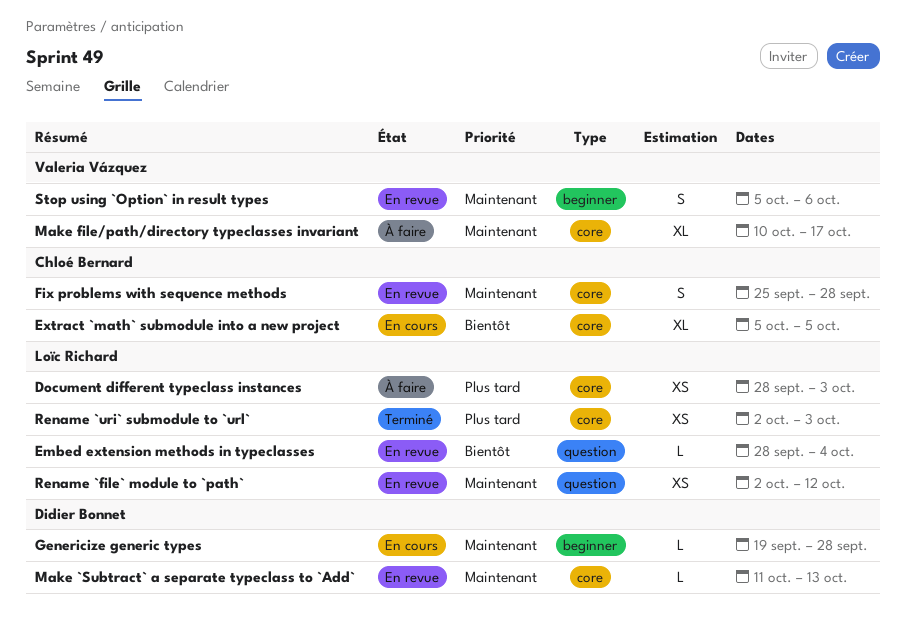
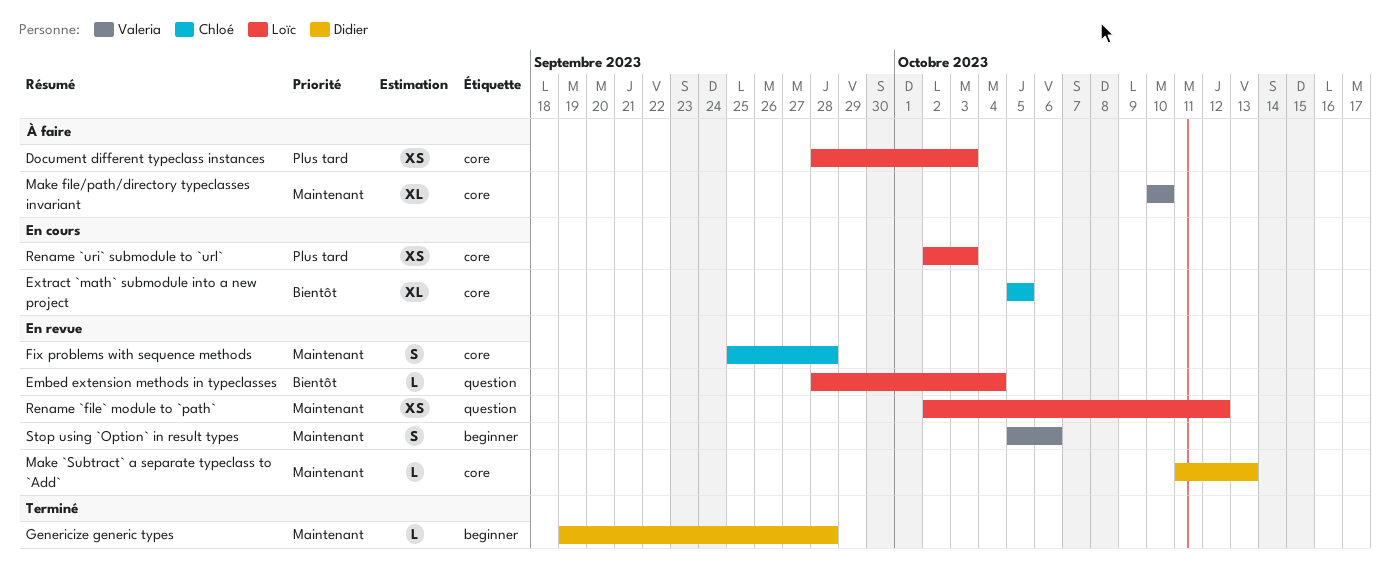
Genericize generic types, status: En cours -> Terminé
Make file/path/directory typeclasses invariant, due: Oct 17 -> Oct 10
Rename `uri` submodule to `url`, status: Terminé -> En cours

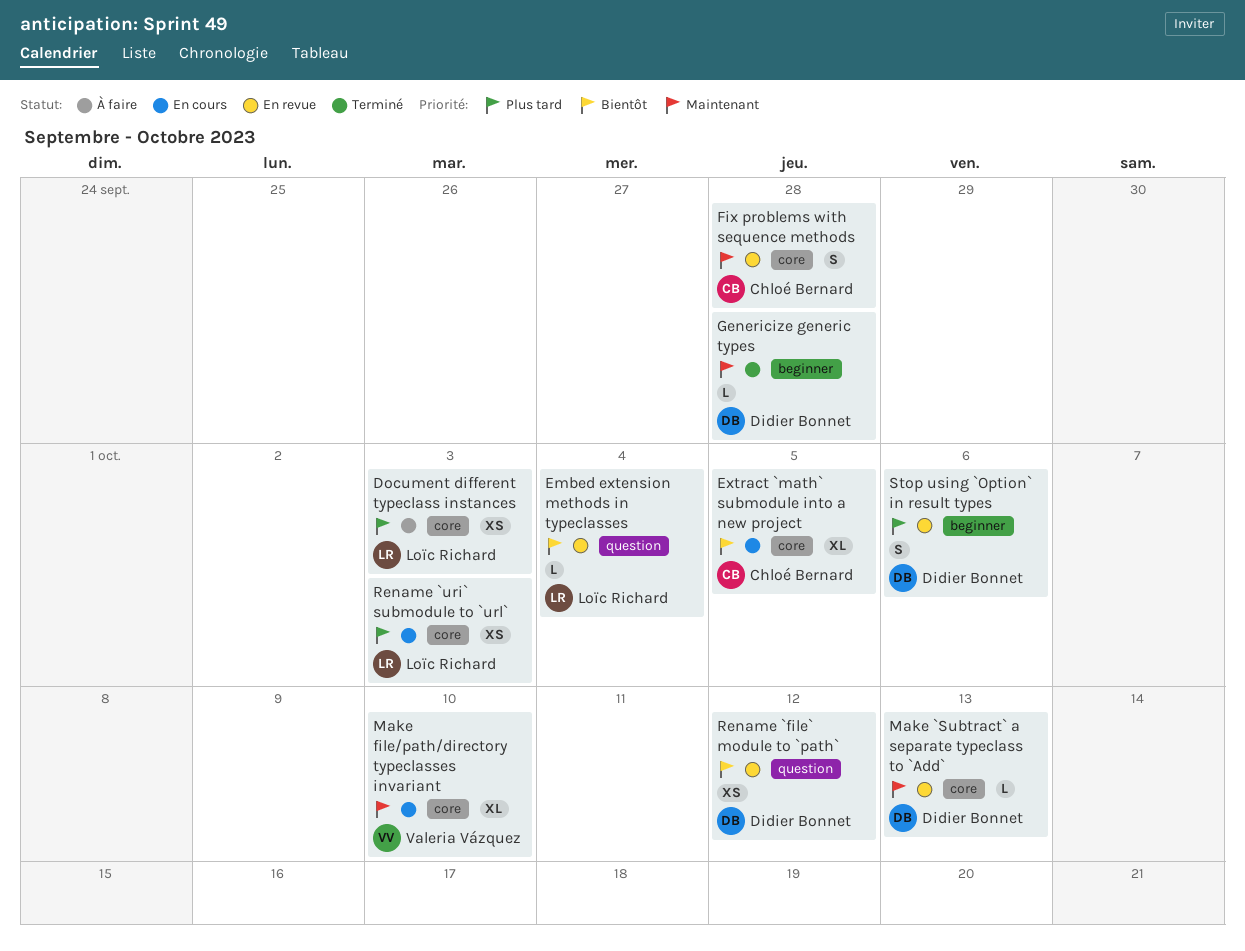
Make file/path/directory typeclasses invariant, status: À faire -> En cours
Rename `file` module to `path`, owner: Loïc Richard -> Didier Bonnet
Rename `file` module to `path`, priority: Maintenant -> Bientôt
Stop using `Option` in result types, owner: Valeria Vázquez -> Didier Bonnet
Stop using `Option` in result types, priority: Maintenant -> Plus tard

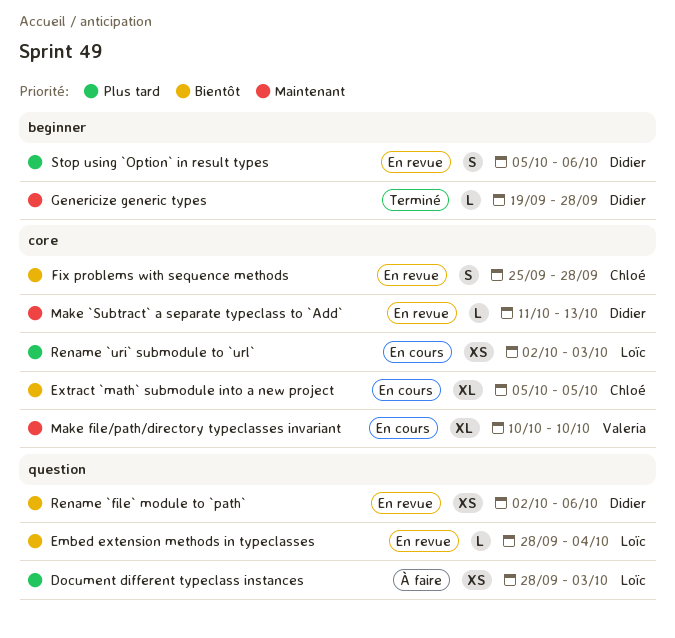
Document different typeclass instances, label: core -> question
Fix problems with sequence methods, priority: Maintenant -> Bientôt
Rename `file` module to `path`, due: Oct 12 -> Oct 6

